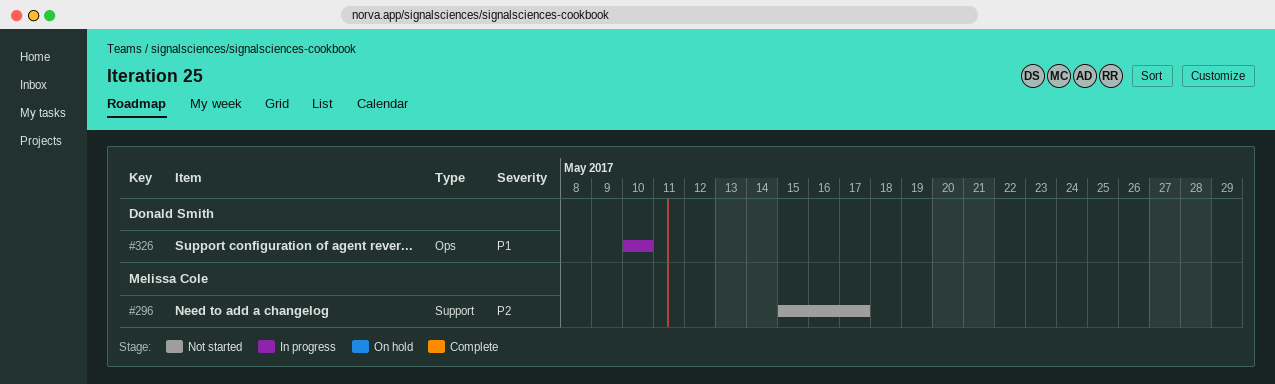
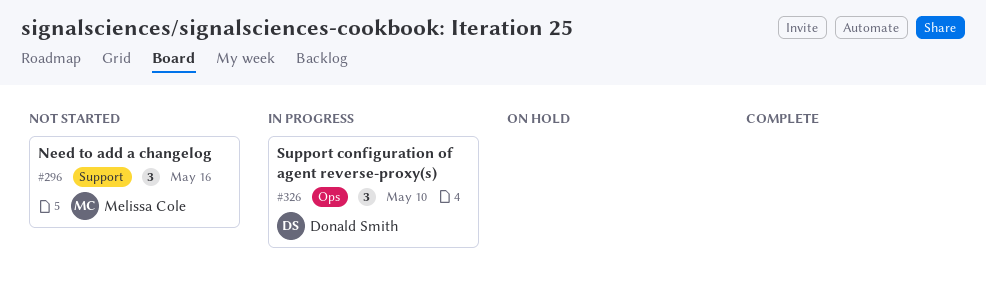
#296, due: May 17 -> May 16

